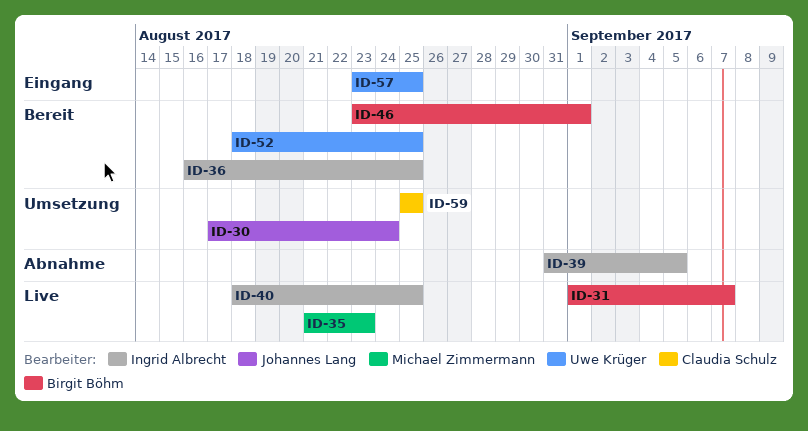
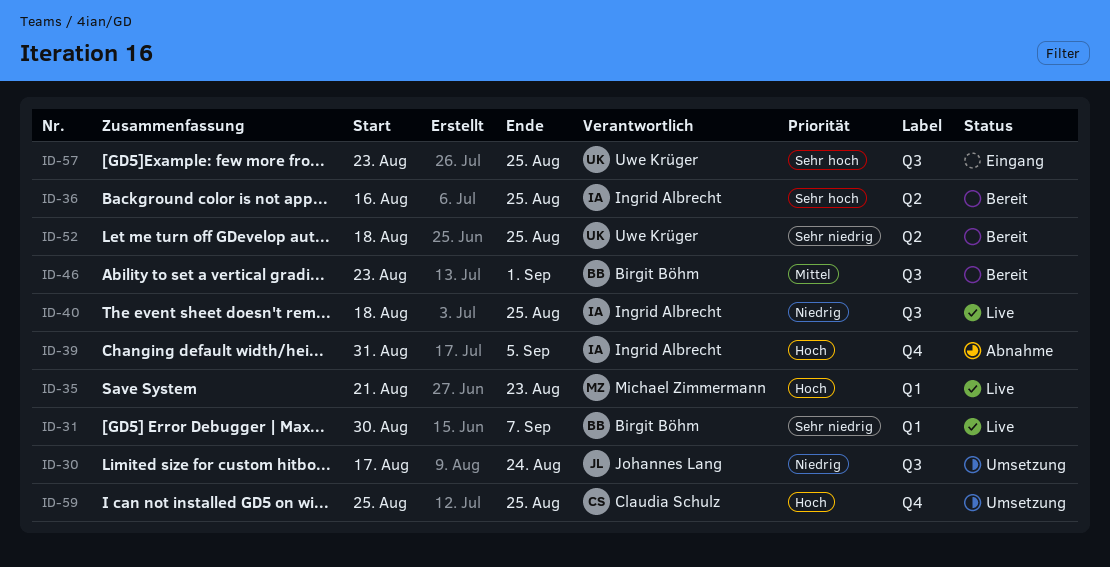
ID-31, start: Sep 1 -> Aug 30

